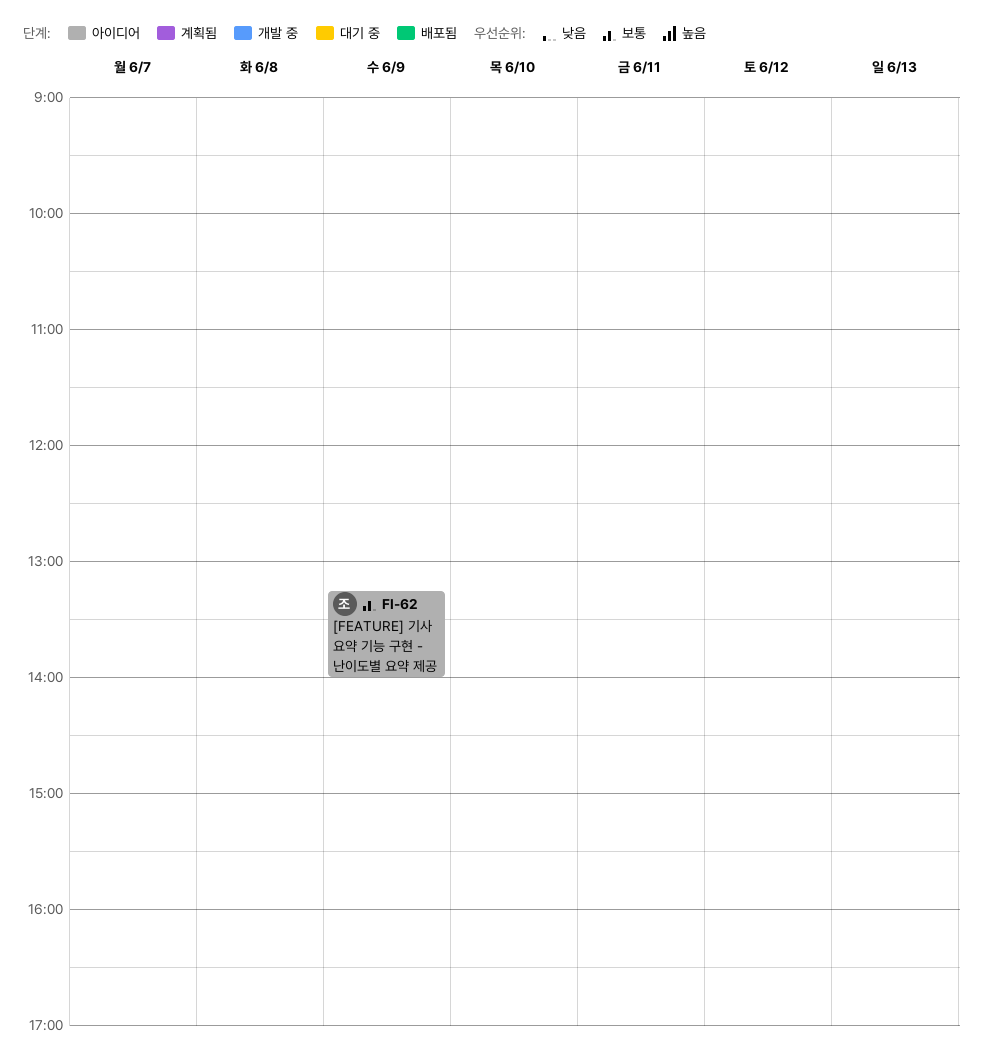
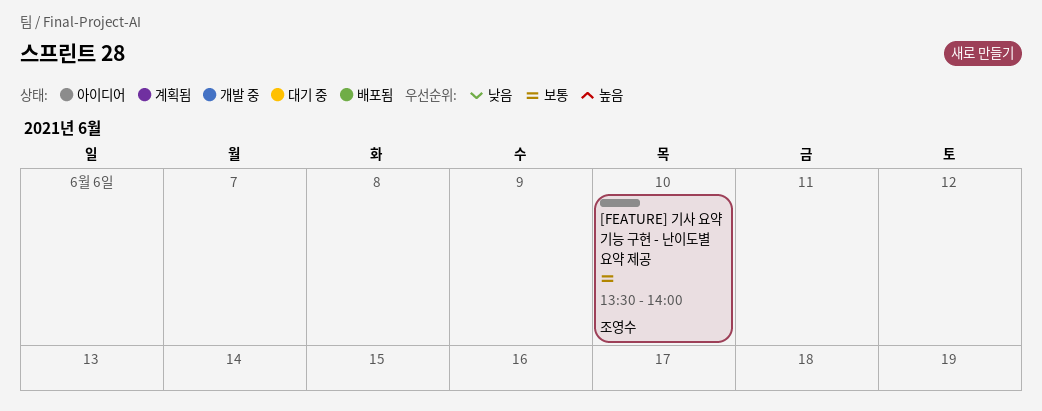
[FEATURE] 기사 요약 기능 구현 - 난이도별 요약 제공, day: Jun 9 -> Jun 10
[FEATURE] 기사 요약 기능 구현 - 난이도별 요약 제공, begins: 13:15 -> 13:30

